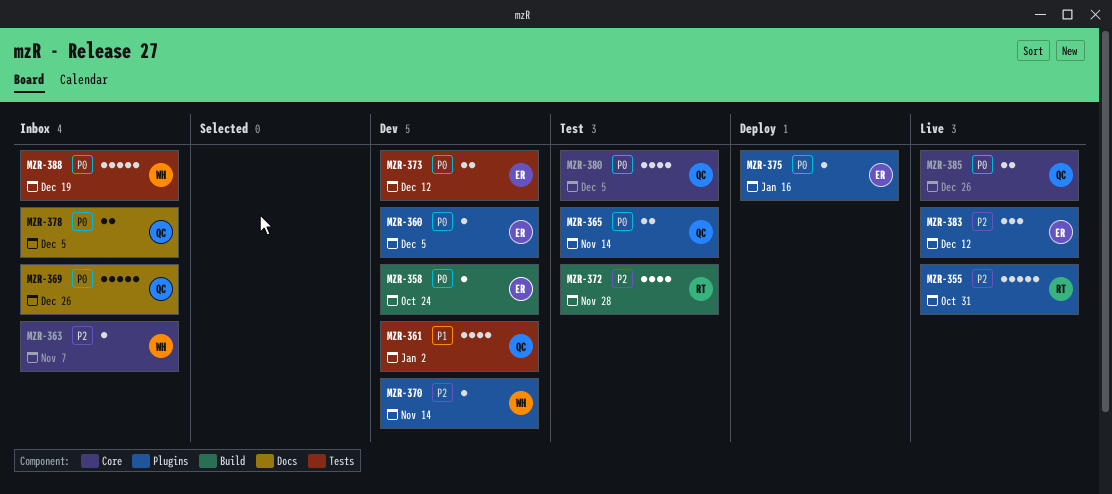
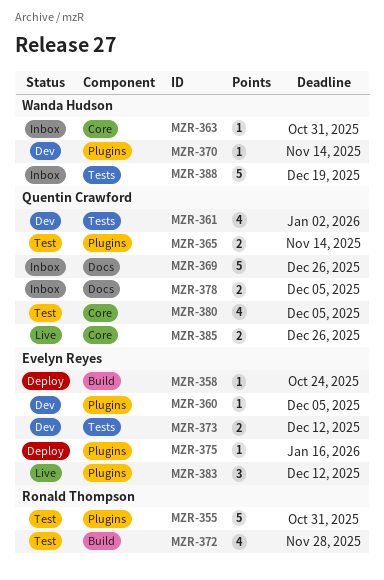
MZR-355, status: Live -> Test
MZR-358, status: Dev -> Deploy
MZR-363, due: Nov 7 -> Oct 31

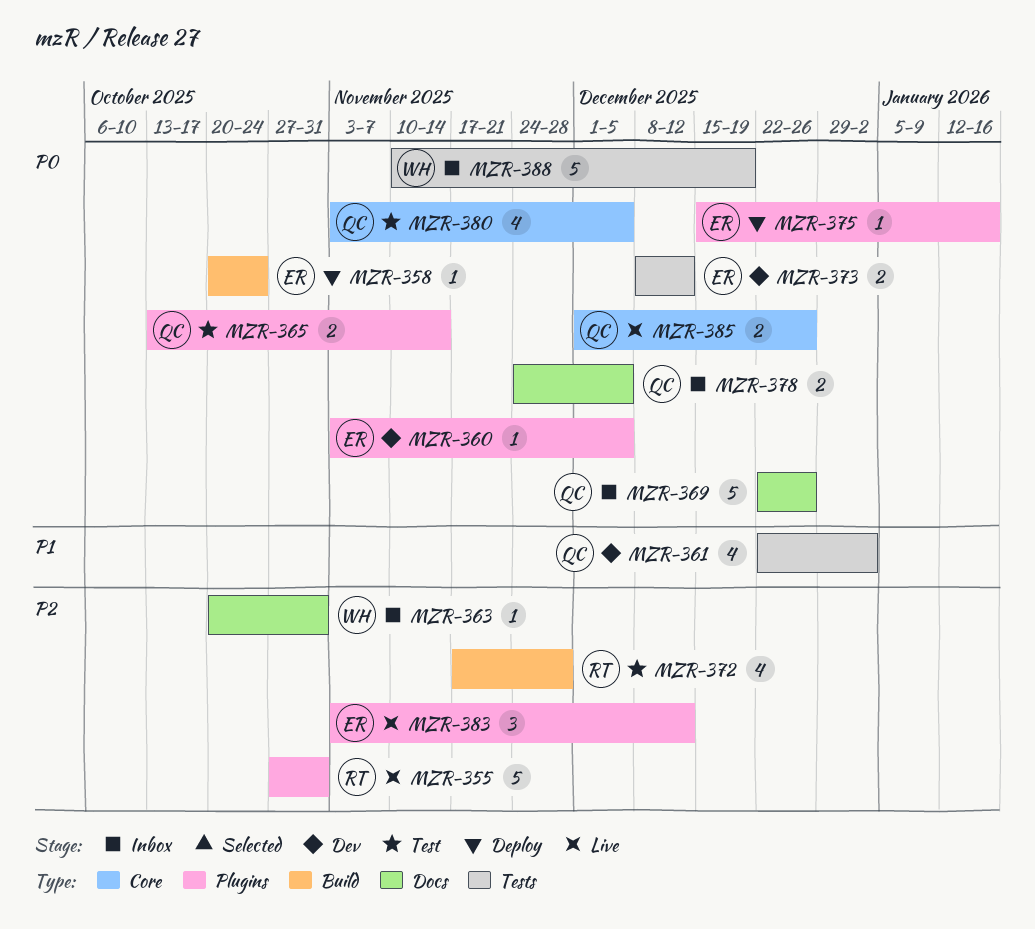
MZR-355, status: Test -> Live
MZR-363, label: Core -> Docs
MZR-370: present -> none

